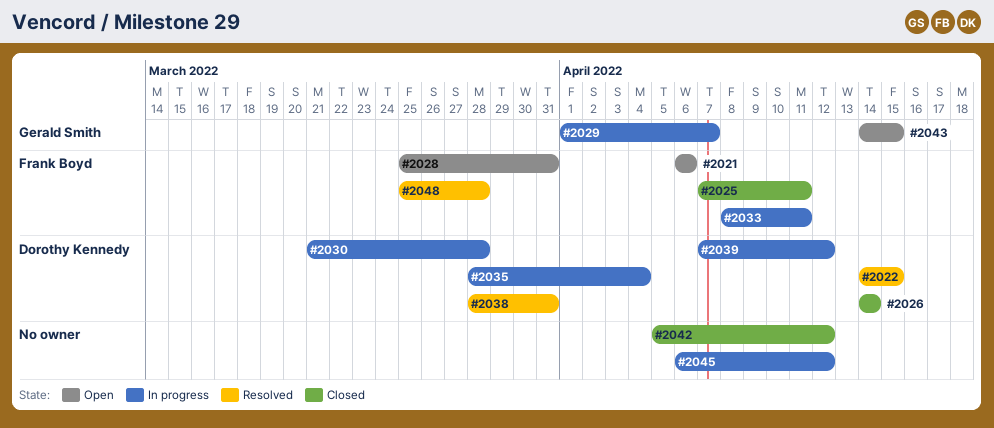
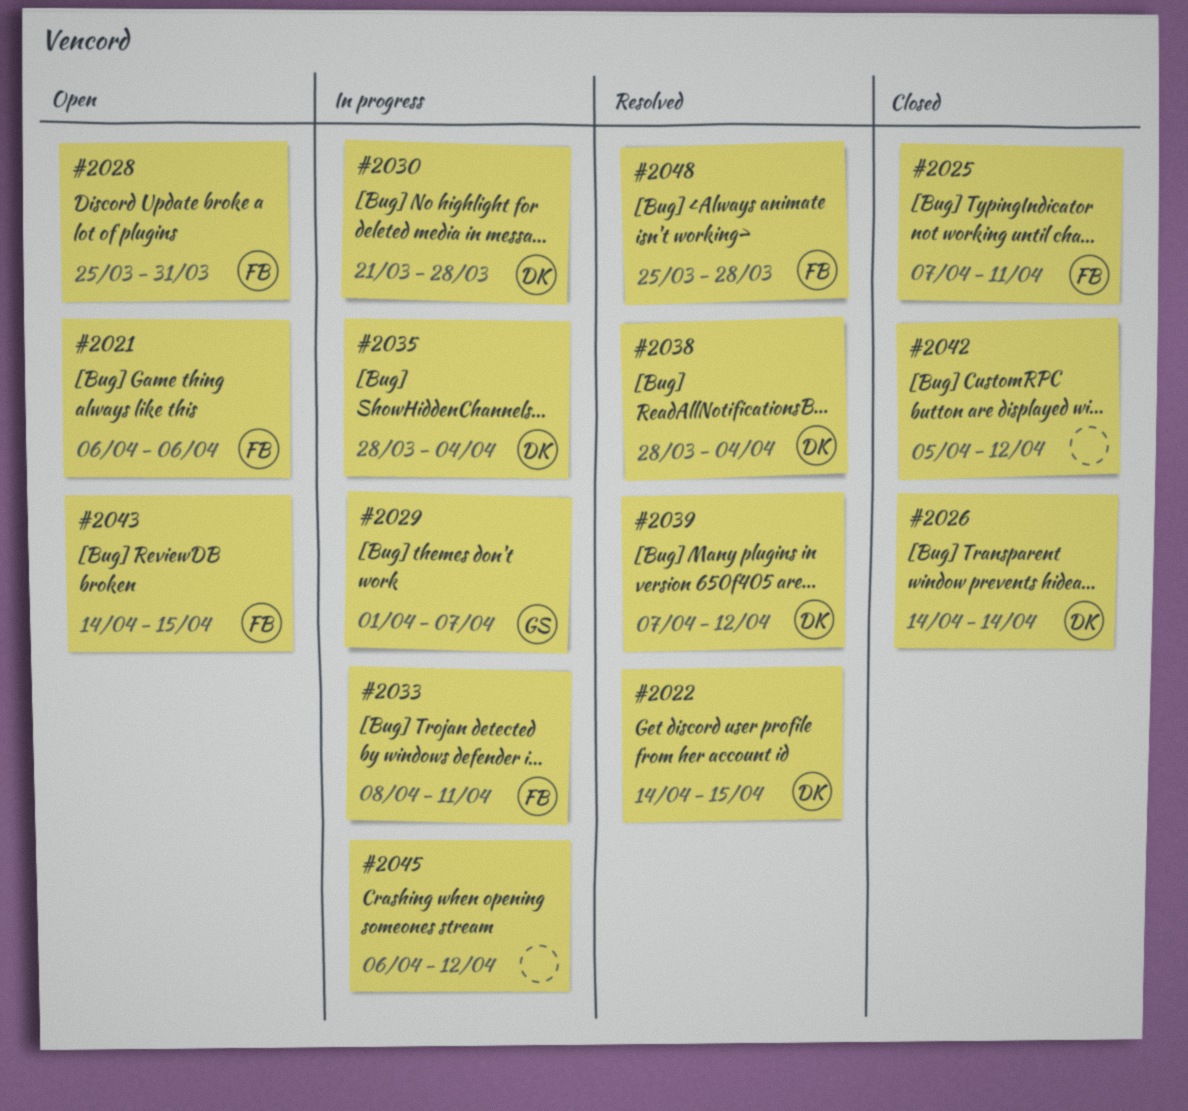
#2038, due: Mar 31 -> Apr 4
#2039, status: In progress -> Resolved
#2043, owner: Gerald Smith -> Frank Boyd

